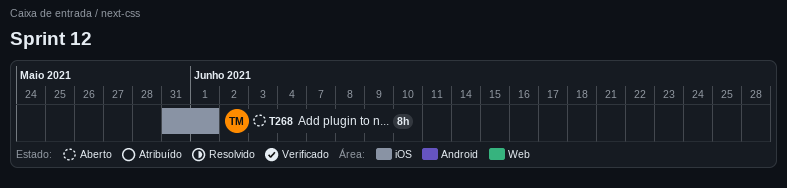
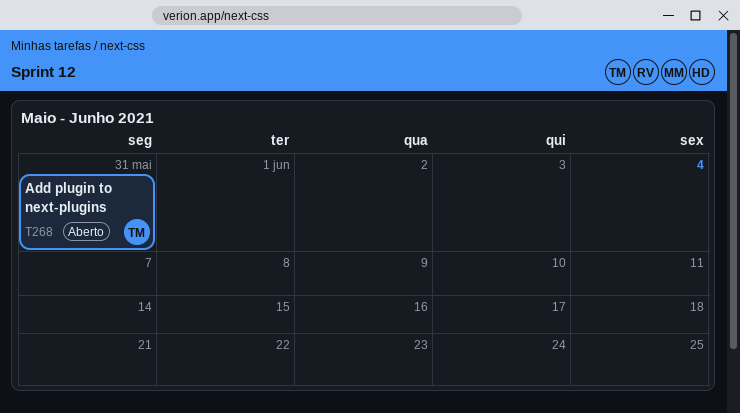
T268, due: Jun 1 -> May 31

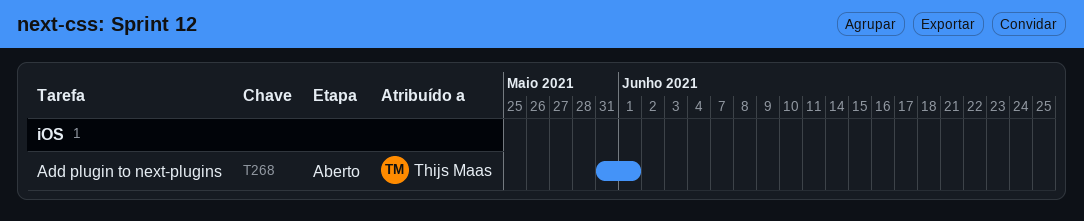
T268, due: May 31 -> Jun 1

